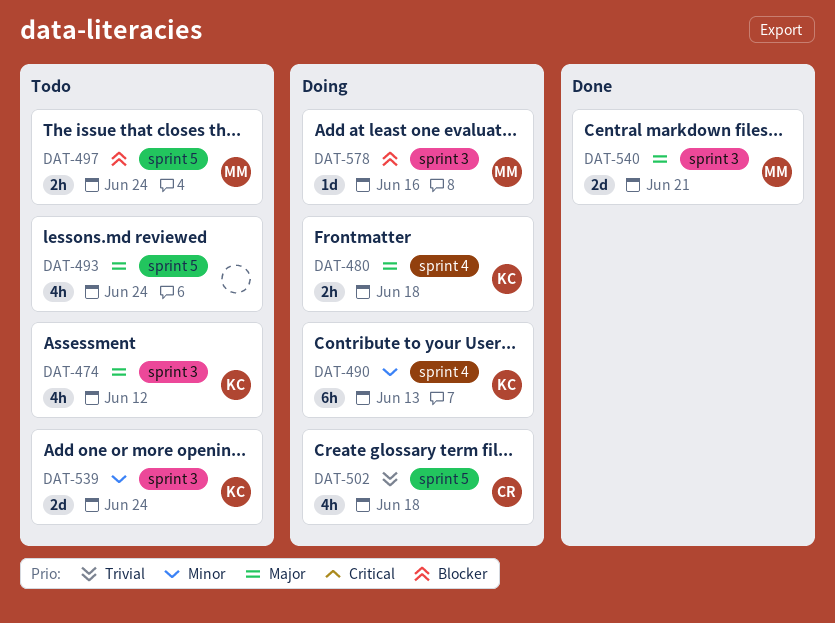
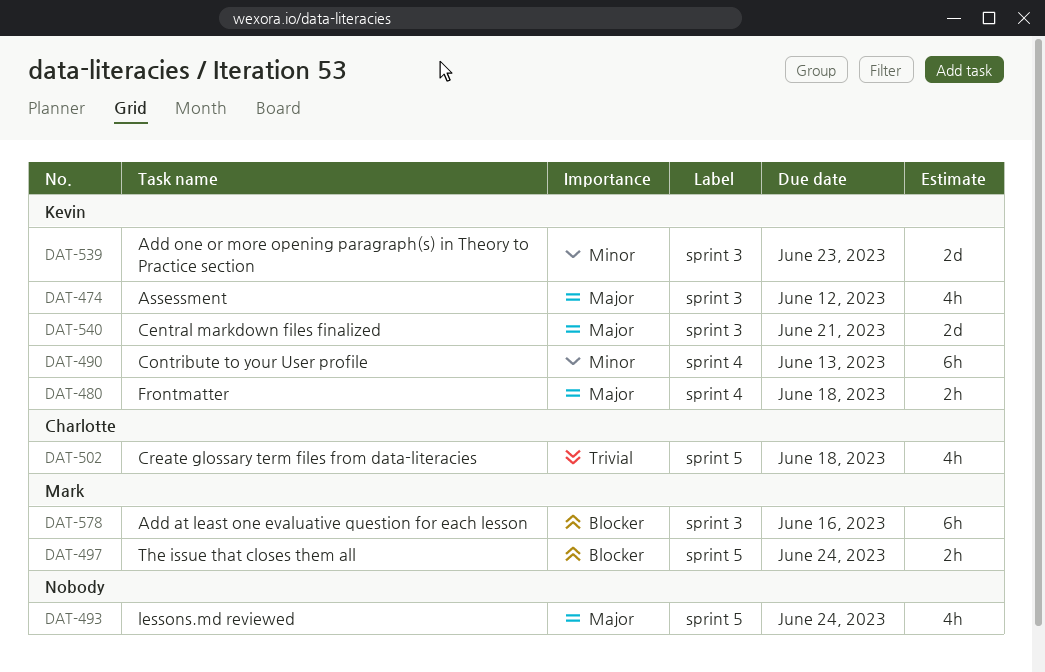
DAT-539, due: Jun 24 -> Jun 23
DAT-540, owner: Mark -> Kevin
DAT-578, estimate: 1d -> 6h

